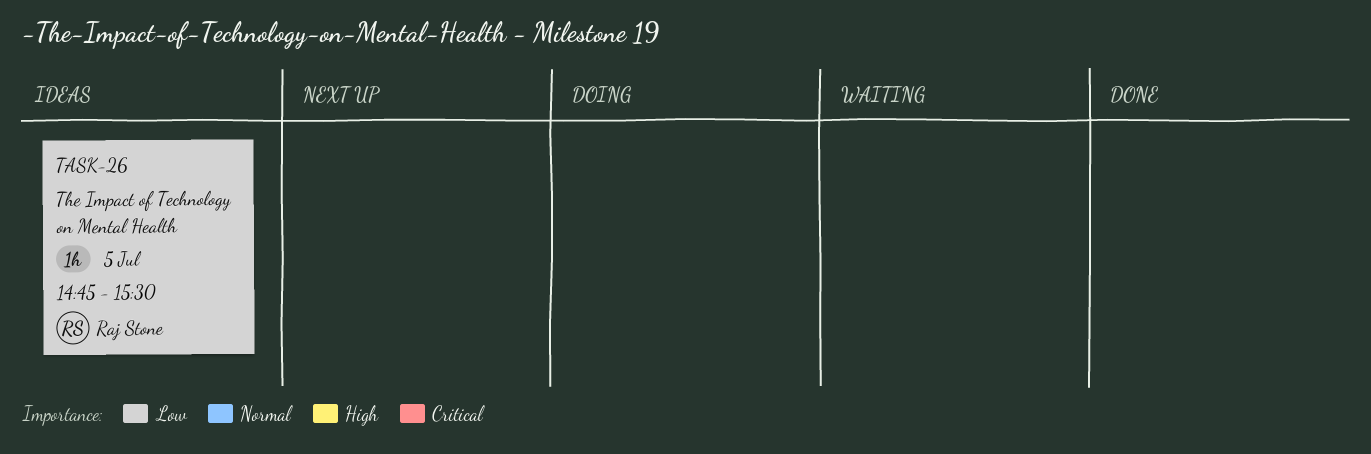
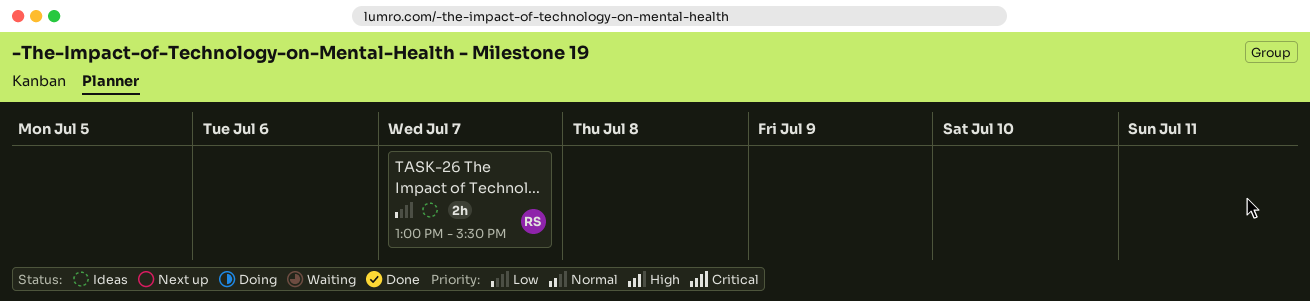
TASK-26, estimate: 1h -> 2h
TASK-26, day: Jul 5 -> Jul 7
TASK-26, begins: 14:45 -> 13:00

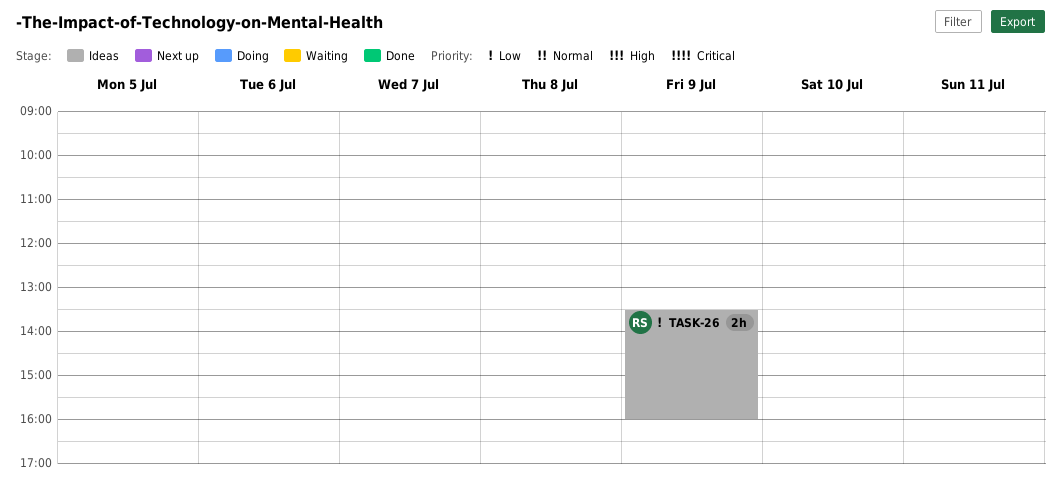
TASK-26, day: Jul 7 -> Jul 9
TASK-26, begins: 13:00 -> 13:30
TASK-26, ends: 15:30 -> 16:00

